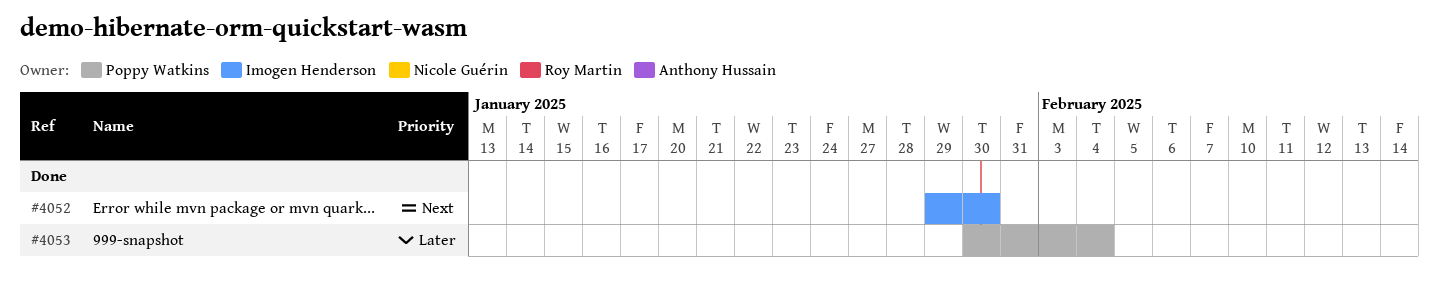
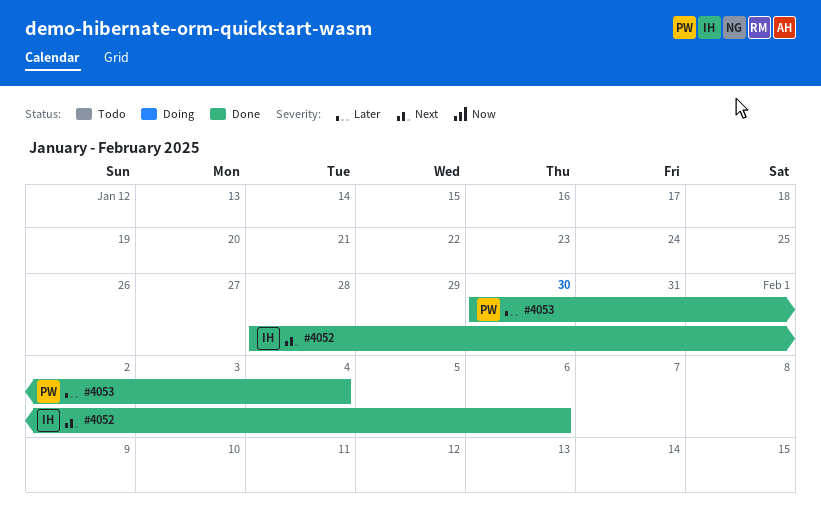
#4052, start: Jan 29 -> Jan 28
#4052, due: Jan 30 -> Feb 6

